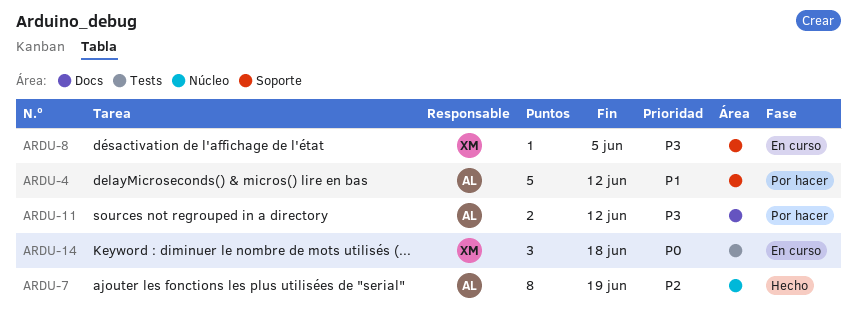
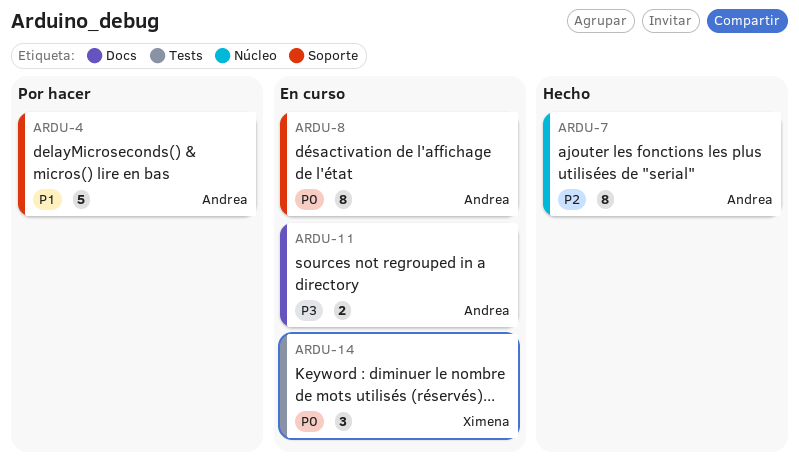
ARDU-8, owner: Ximena -> Andrea
ARDU-8, priority: P3 -> P0
ARDU-8, estimate: 1 -> 8
ARDU-11, status: Por hacer -> En curso

